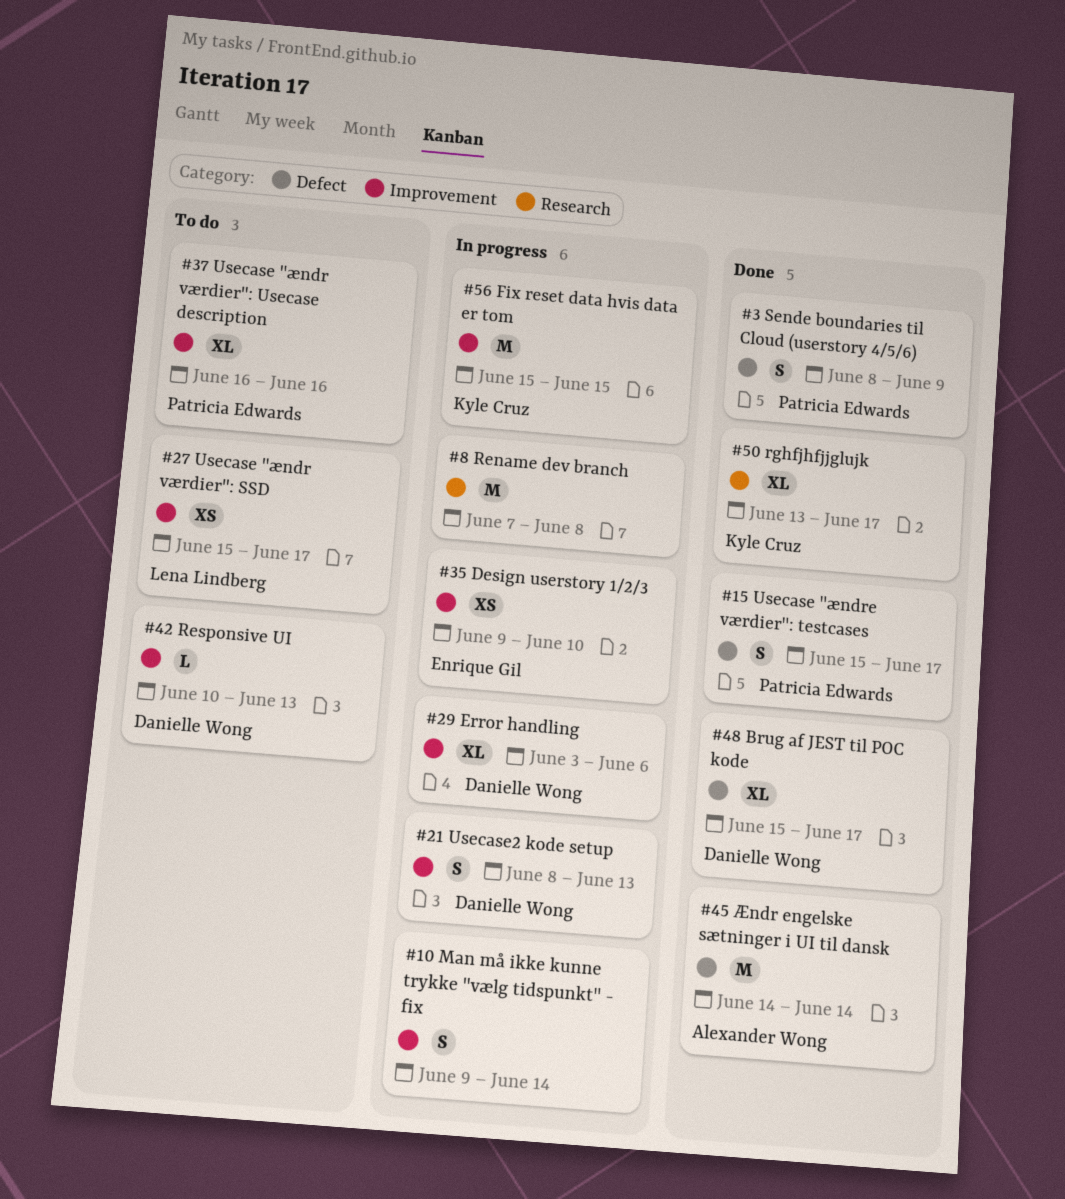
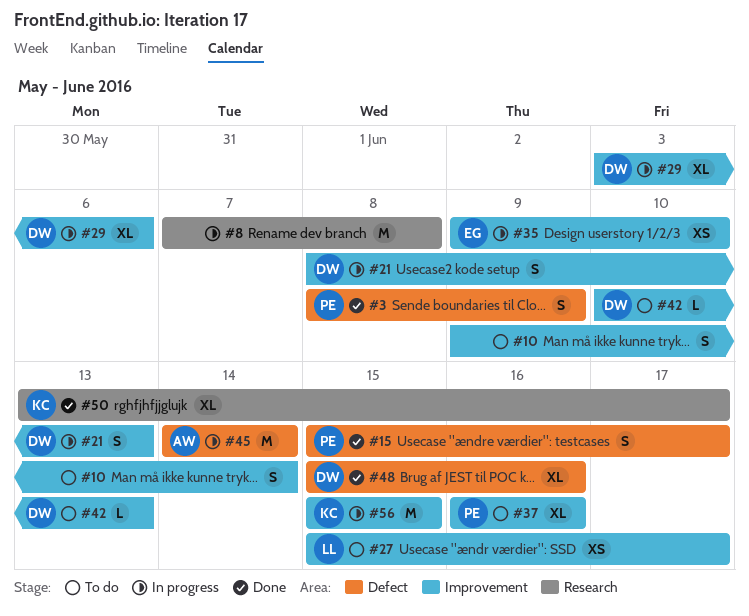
#10, status: In progress -> To do
#45, status: Done -> In progress
#48, due: Jun 17 -> Jun 16

